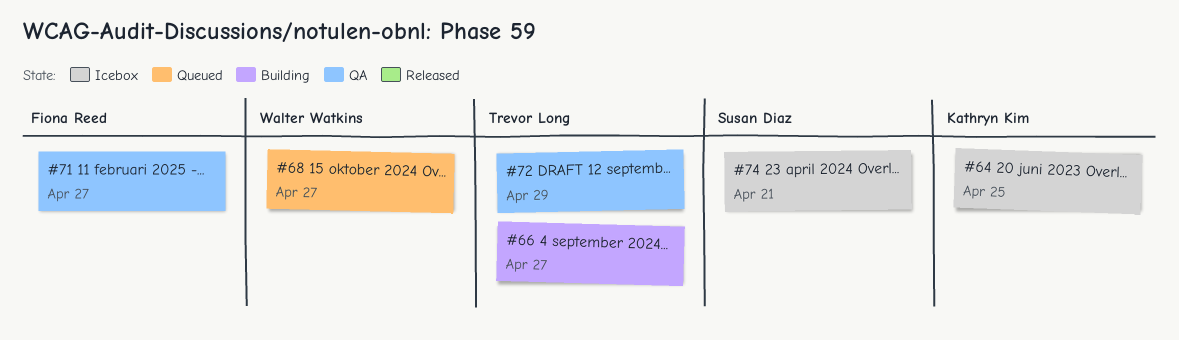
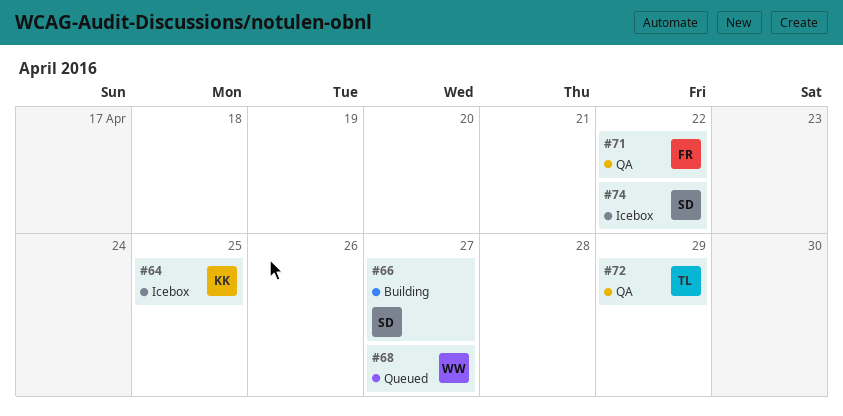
#66, owner: Trevor Long -> Susan Diaz
#71, due: Apr 27 -> Apr 22
#74, due: Apr 21 -> Apr 22

